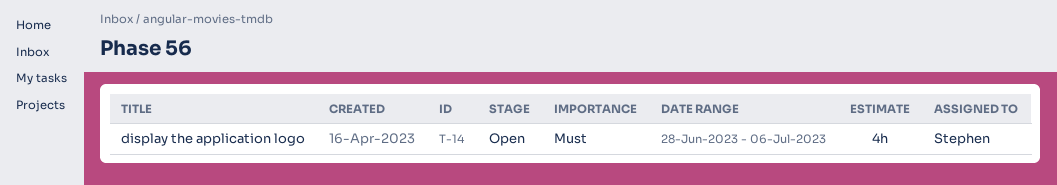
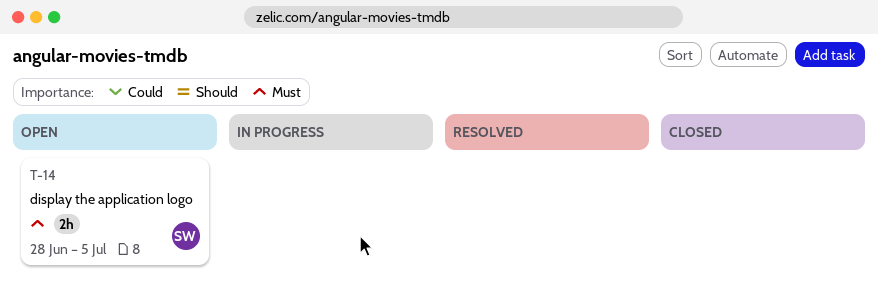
T-14, estimate: 4h -> 2h
T-14, due: Jul 6 -> Jul 5

